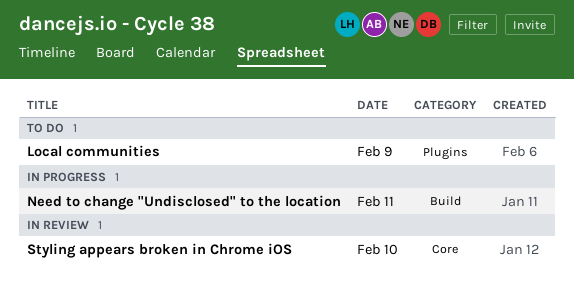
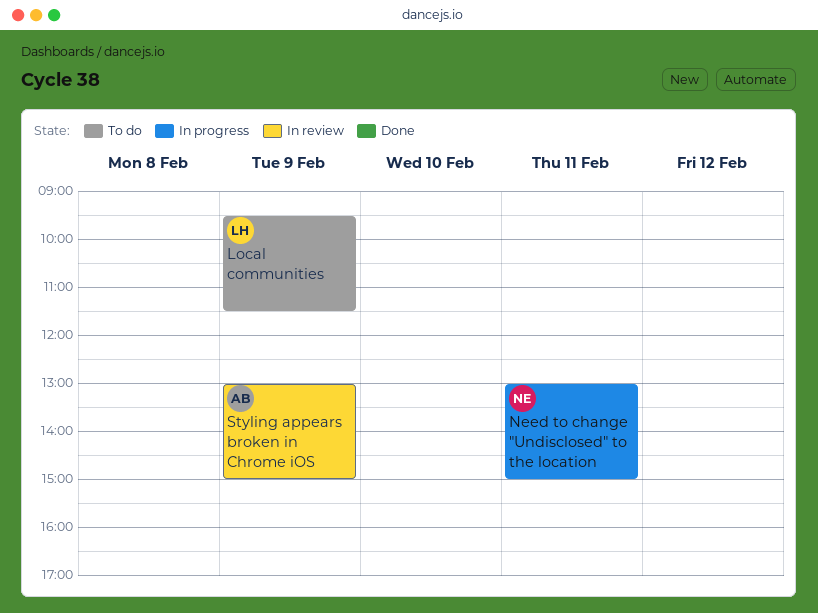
Styling appears broken in Chrome iOS, day: Feb 10 -> Feb 9

